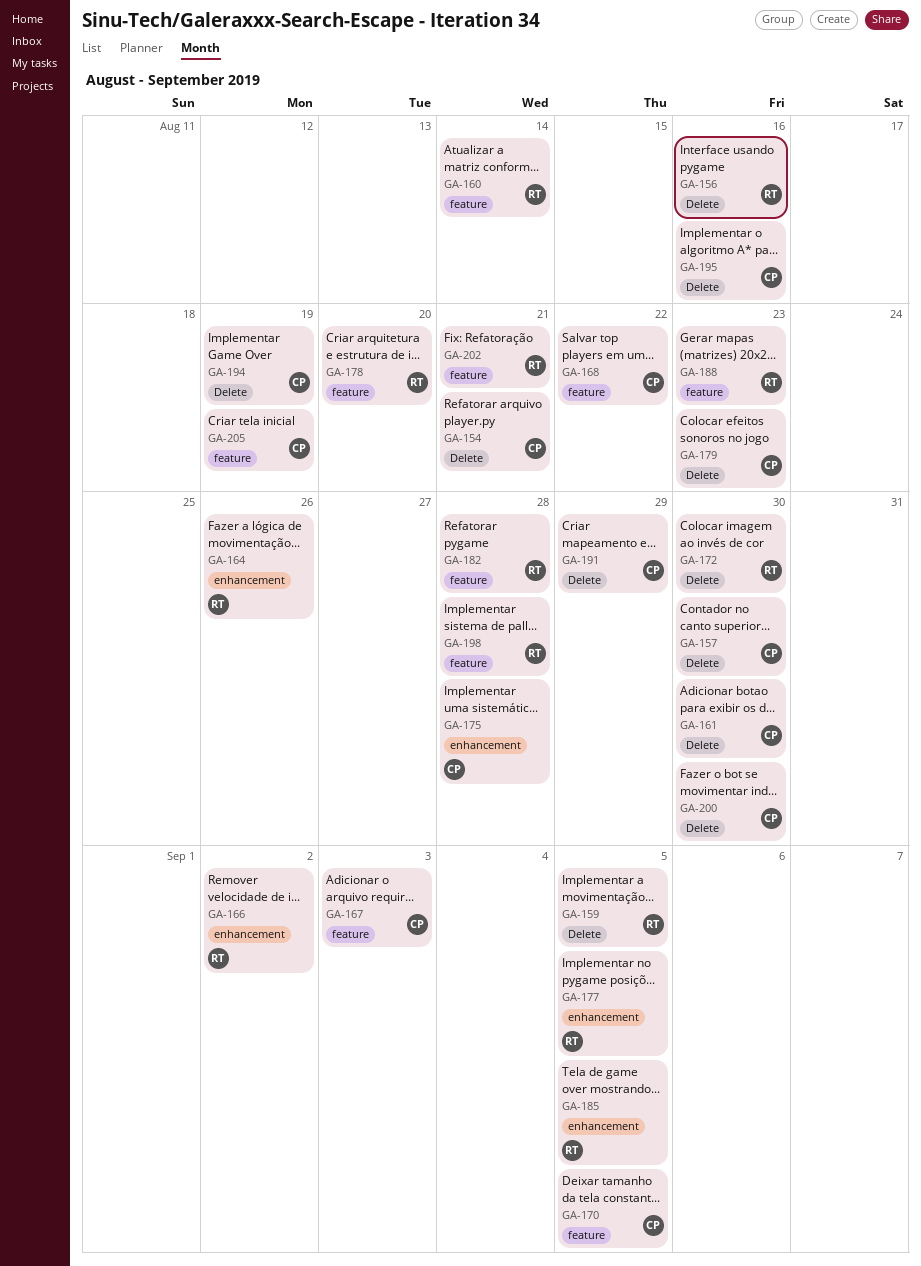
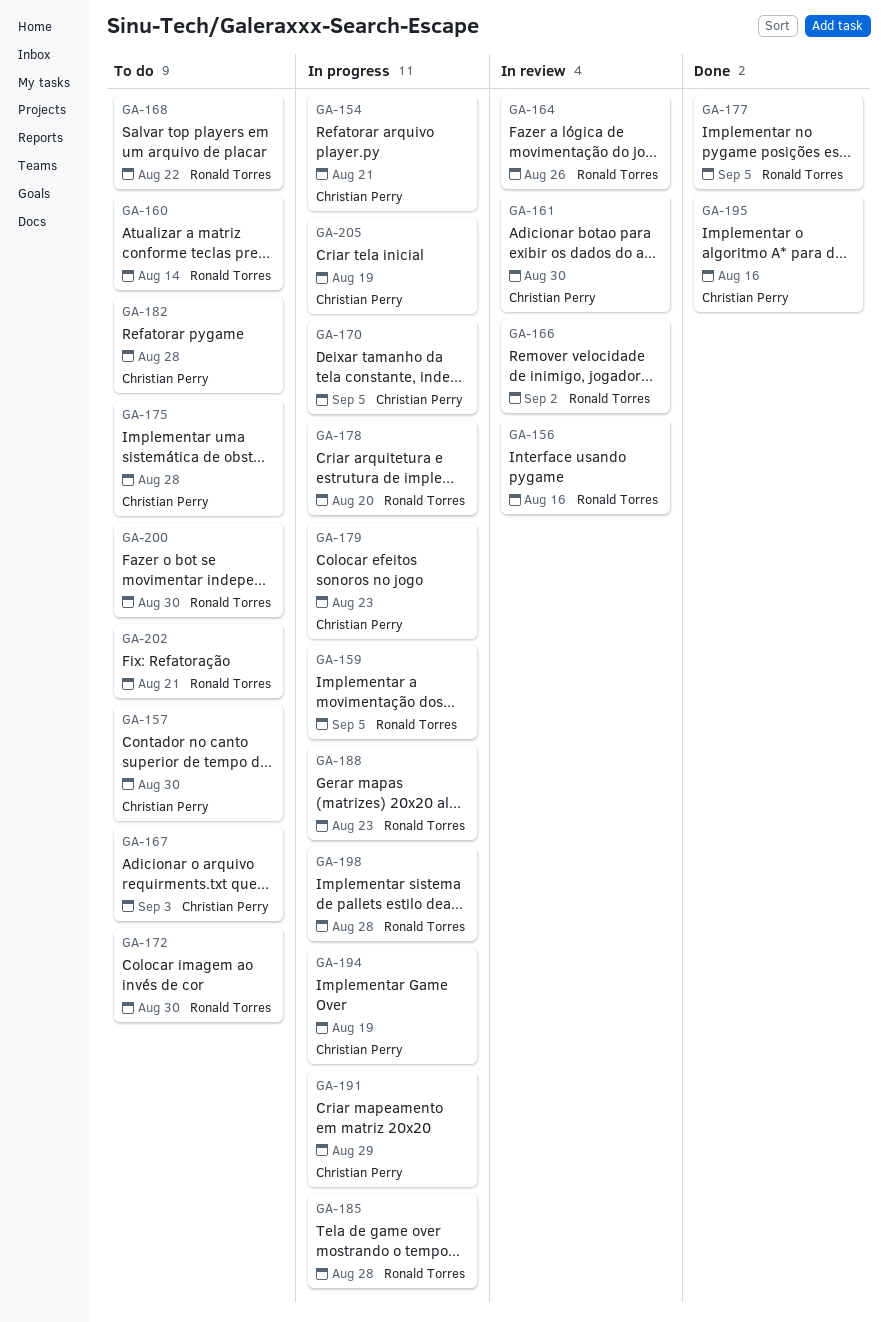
GA-168, owner: Christian Perry -> Ronald Torres
GA-182, owner: Ronald Torres -> Christian Perry
GA-185, due: Sep 5 -> Aug 28
GA-200, owner: Christian Perry -> Ronald Torres

